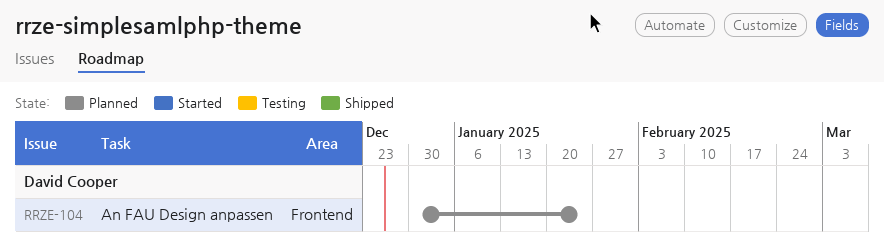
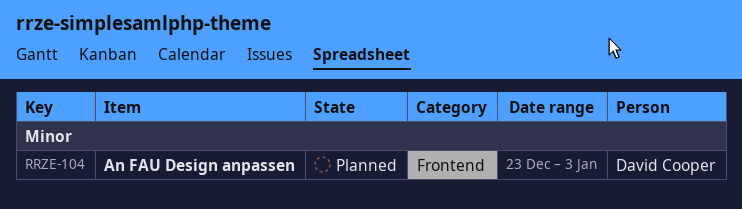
RRZE-104, start: Dec 30 -> Dec 23
RRZE-104, due: Jan 24 -> Jan 3

